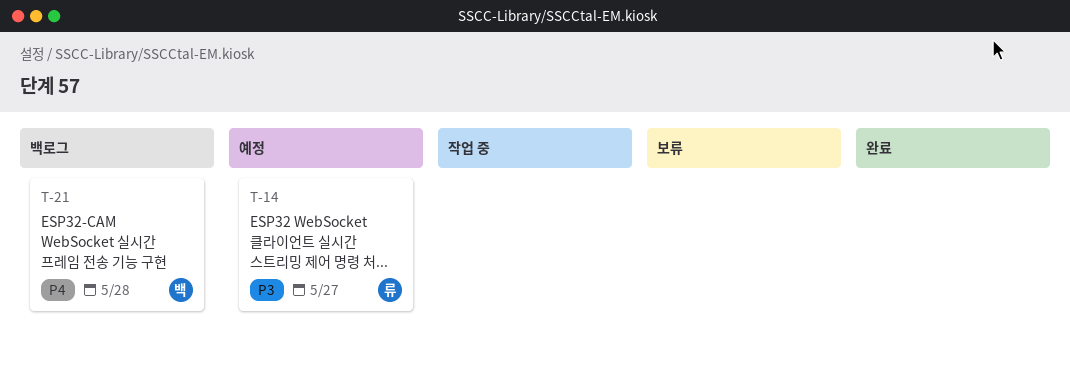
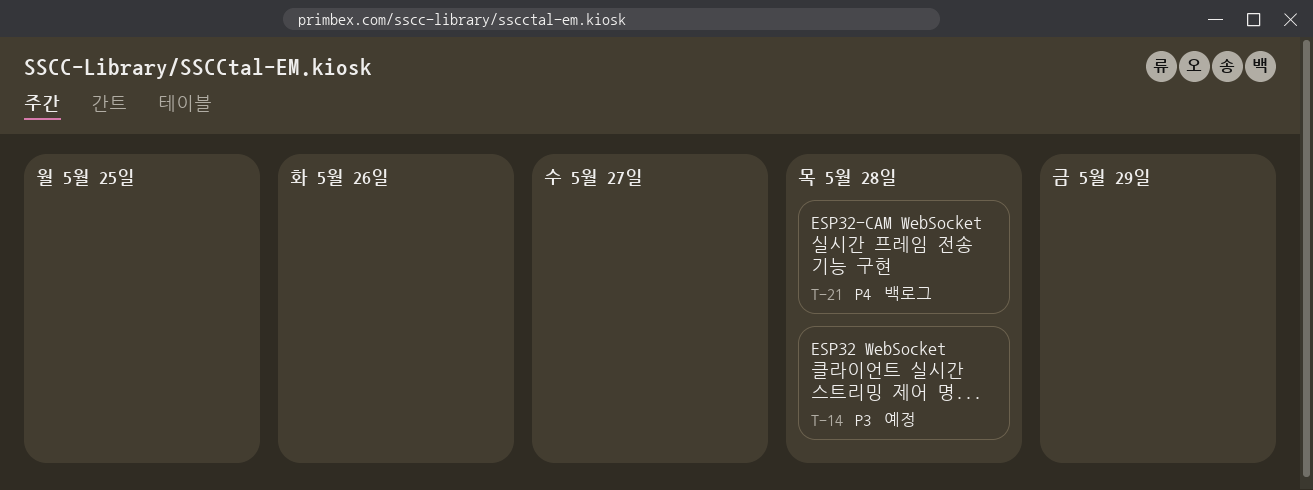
T-14, due: May 27 -> May 28

